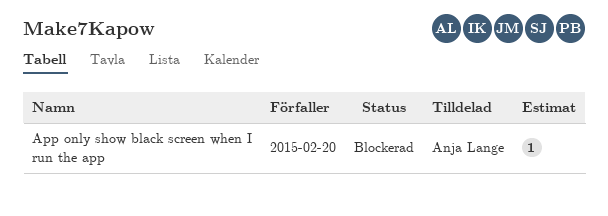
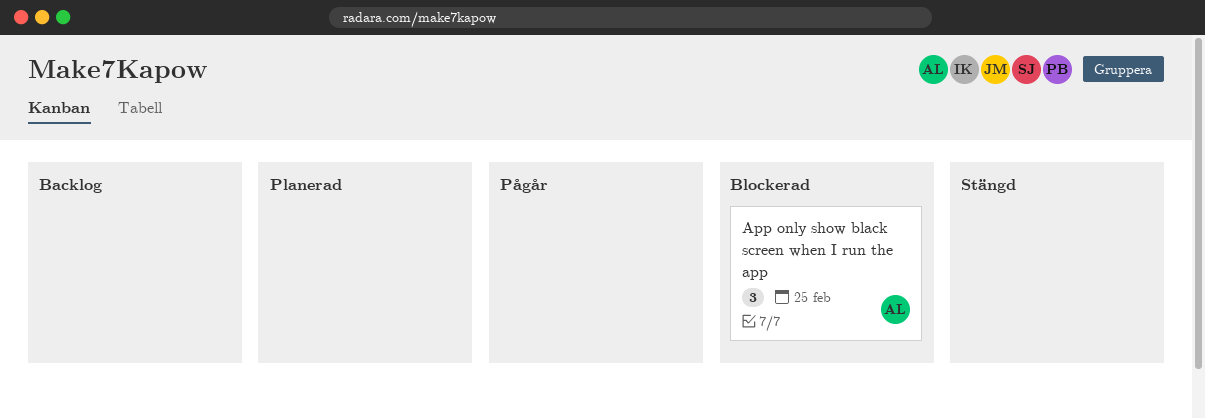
App only show black screen when I run the app, estimate: 1 -> 3
App only show black screen when I run the app, due: Feb 20 -> Feb 25

